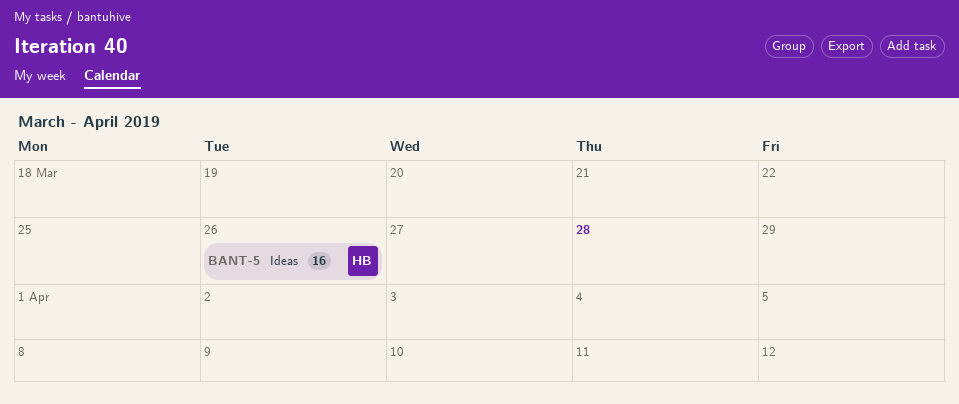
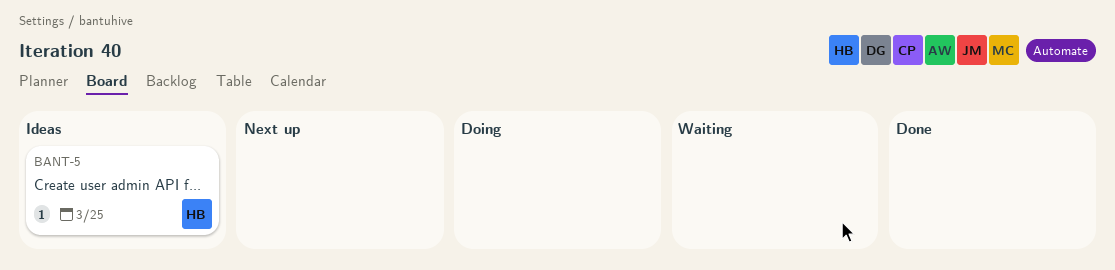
BANT-5, estimate: 16 -> 1
BANT-5, due: Mar 26 -> Mar 25

